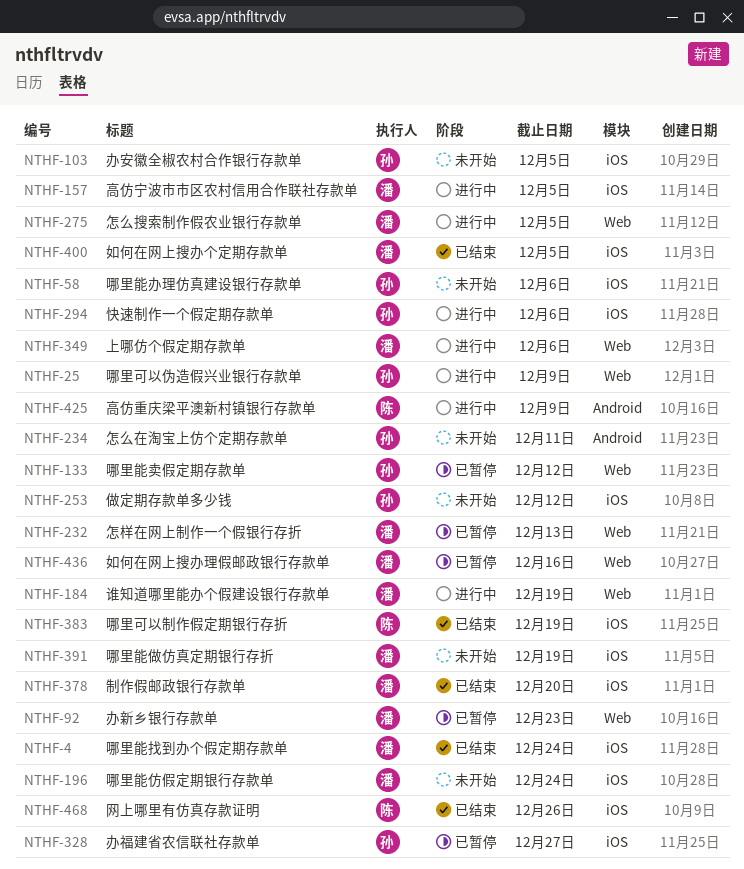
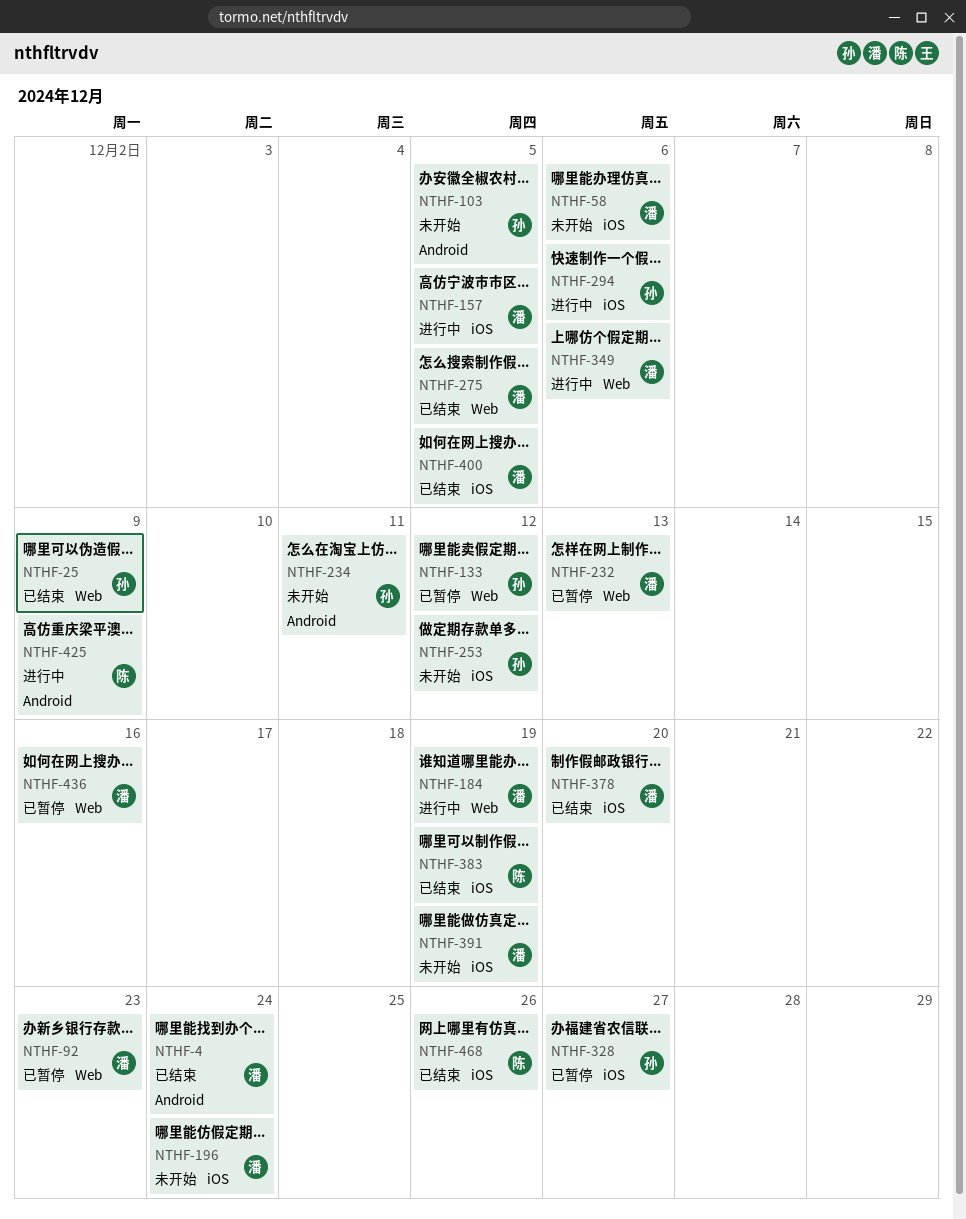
NTHF-4, label: iOS -> Android
NTHF-25, status: 进行中 -> 已结束
NTHF-58, owner: 孙 -> 潘
NTHF-103, label: iOS -> Android
NTHF-275, status: 进行中 -> 已结束

